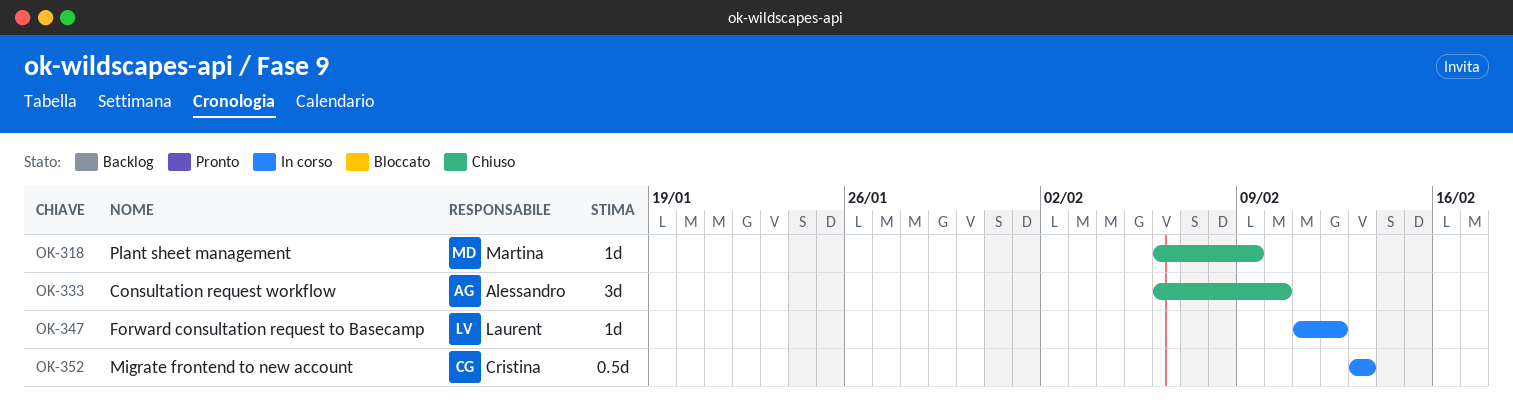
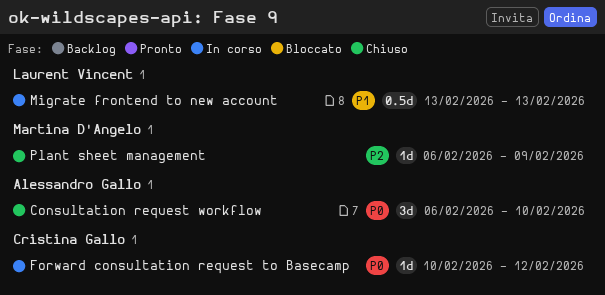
Forward consultation request to Basecamp, owner: Laurent Vincent -> Cristina Gallo
Forward consultation request to Basecamp, start: Feb 11 -> Feb 10
Migrate frontend to new account, owner: Cristina Gallo -> Laurent Vincent

